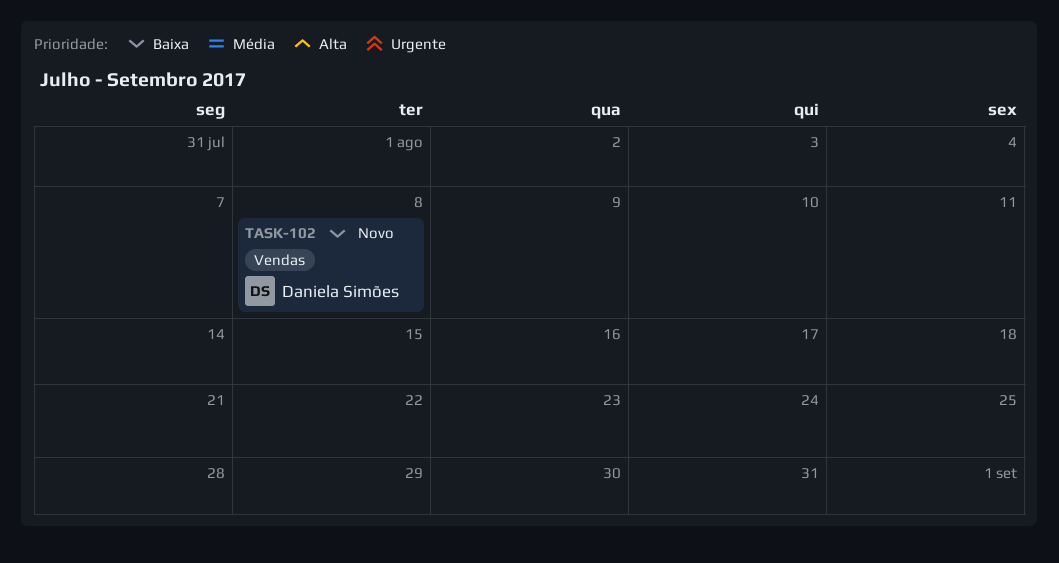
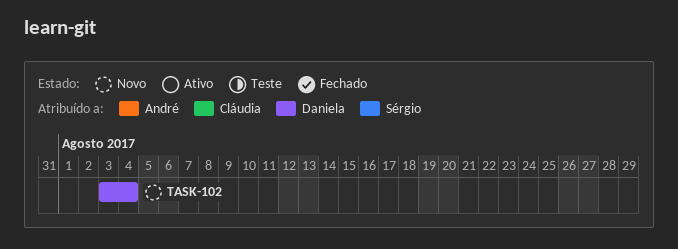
TASK-102, due: Aug 8 -> Aug 4

